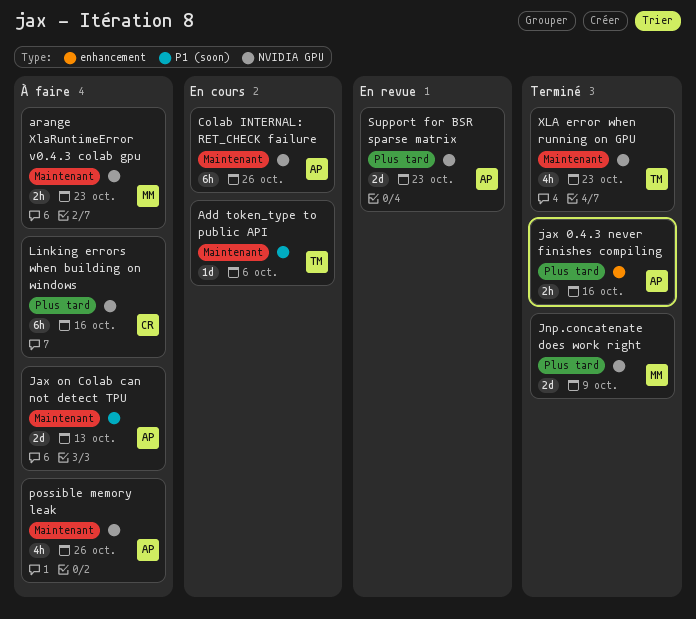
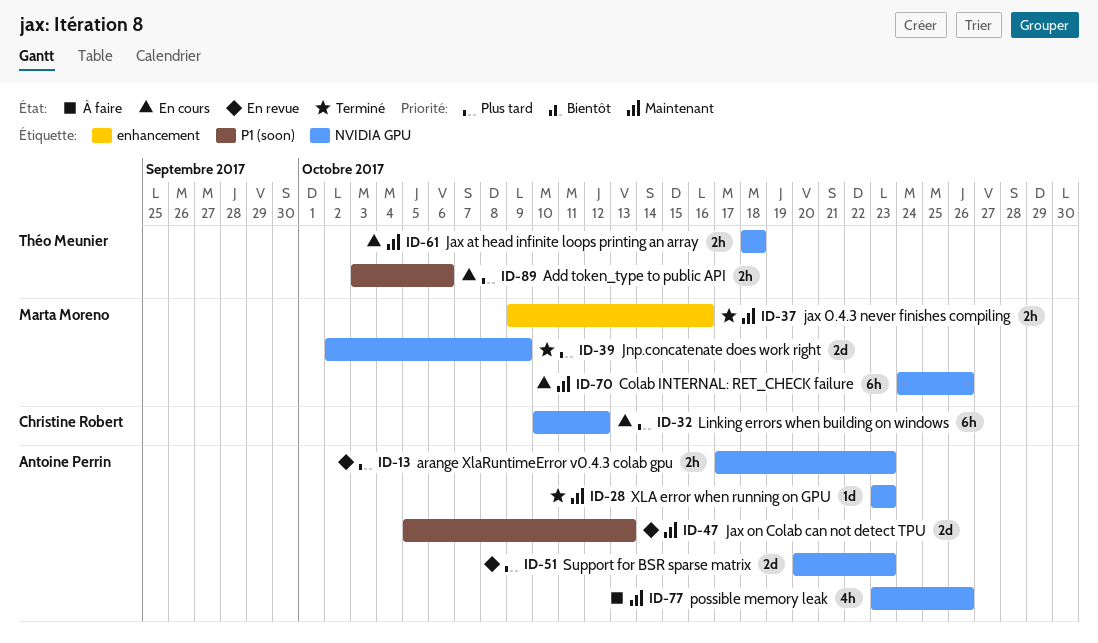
Add token_type to public API, priority: Maintenant -> Plus tard
Add token_type to public API, estimate: 1d -> 2h
arange XlaRuntimeError v0.4.3 colab gpu, status: À faire -> En revue
arange XlaRuntimeError v0.4.3 colab gpu, owner: Marta Moreno -> Antoine Perrin
arange XlaRuntimeError v0.4.3 colab gpu, priority: Maintenant -> Plus tard
Colab INTERNAL: RET_CHECK failure, owner: Antoine Perrin -> Marta Moreno
jax 0.4.3 never finishes compiling, owner: Antoine Perrin -> Marta Moreno
jax 0.4.3 never finishes compiling, priority: Plus tard -> Maintenant
Jax at head infinite loops printing an array: none -> present
Jax on Colab can not detect TPU, status: À faire -> En revue
Linking errors when building on windows, status: À faire -> En cours
Linking errors when building on windows, due: Oct 16 -> Oct 12
XLA error when running on GPU, owner: Théo Meunier -> Antoine Perrin
XLA error when running on GPU, estimate: 4h -> 1d

